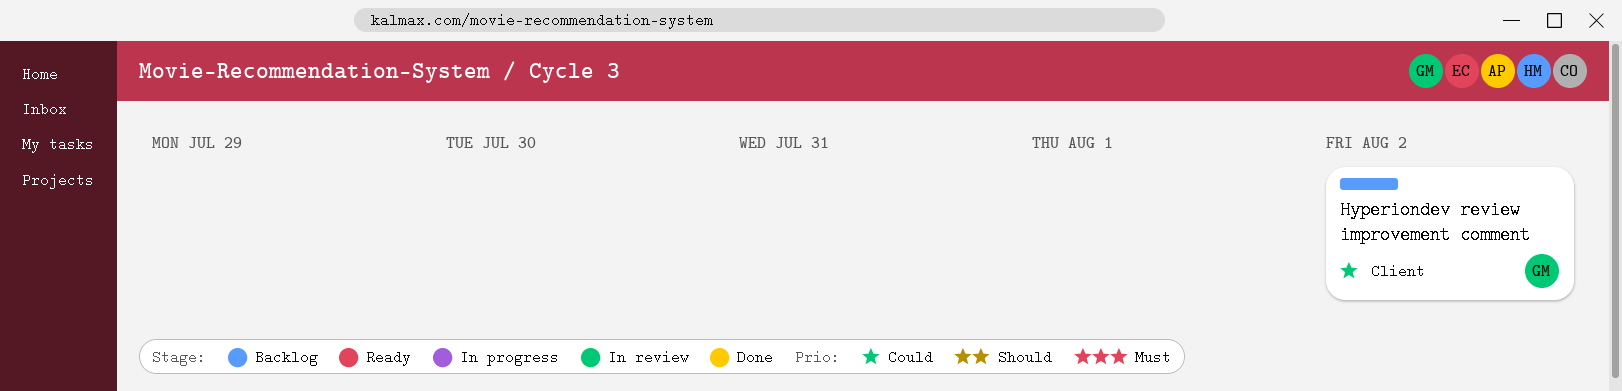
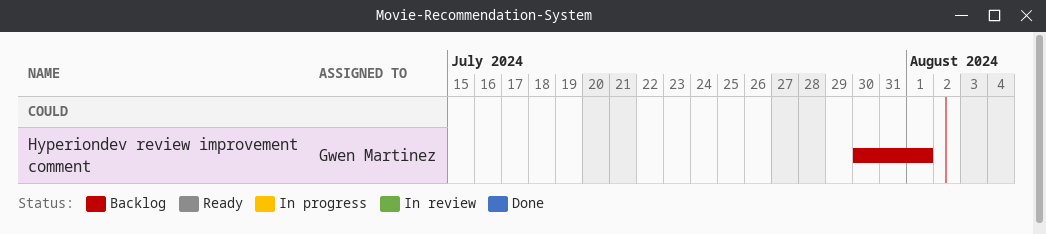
Hyperiondev review improvement comment, due: Aug 2 -> Aug 1

